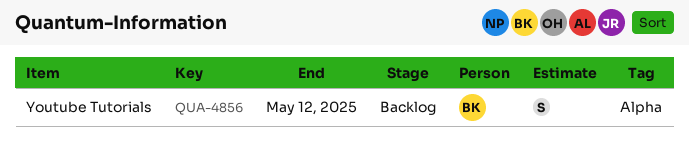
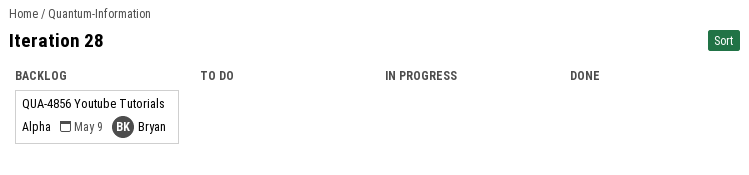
QUA-4856, due: May 12 -> May 9

